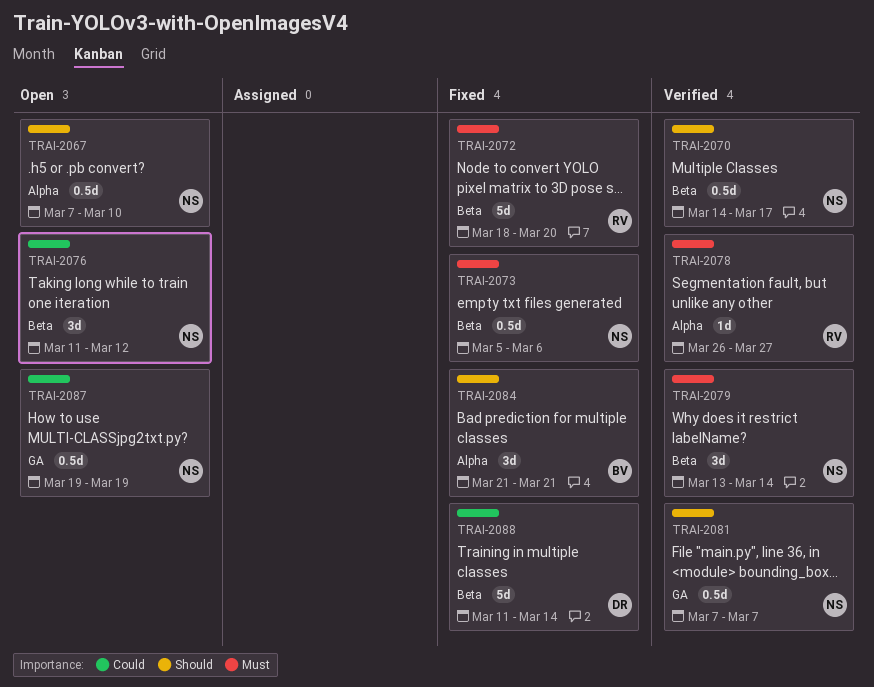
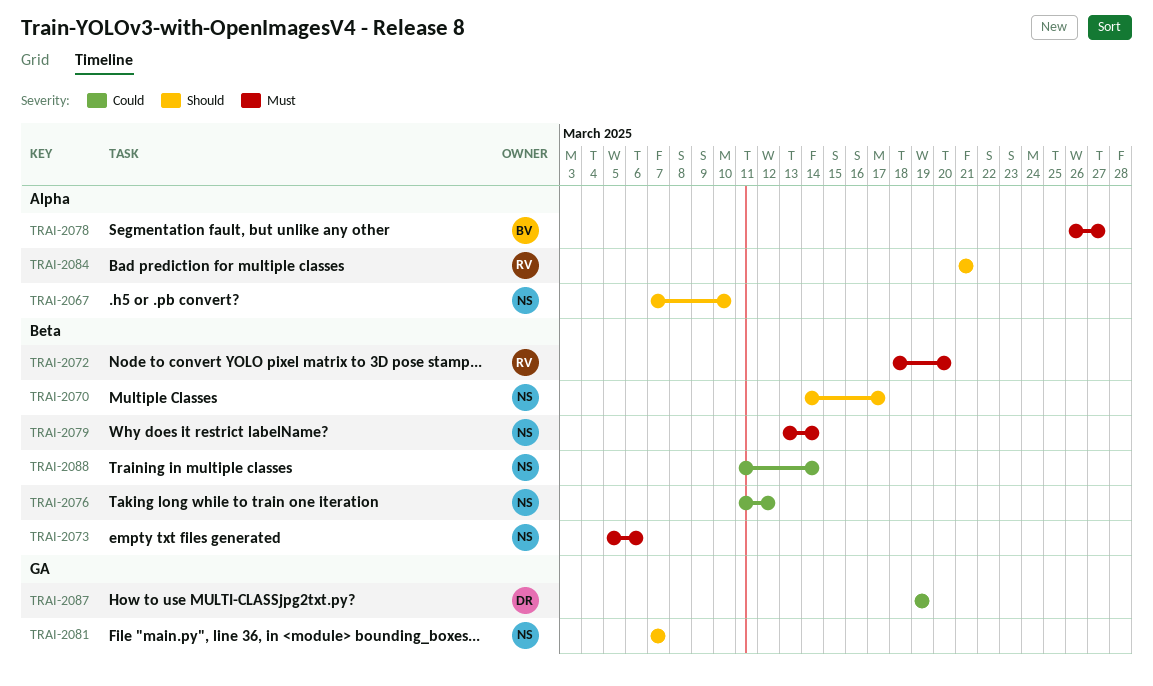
TRAI-2078, owner: RV -> BV
TRAI-2084, owner: BV -> RV
TRAI-2087, owner: NS -> DR
TRAI-2088, owner: DR -> NS

